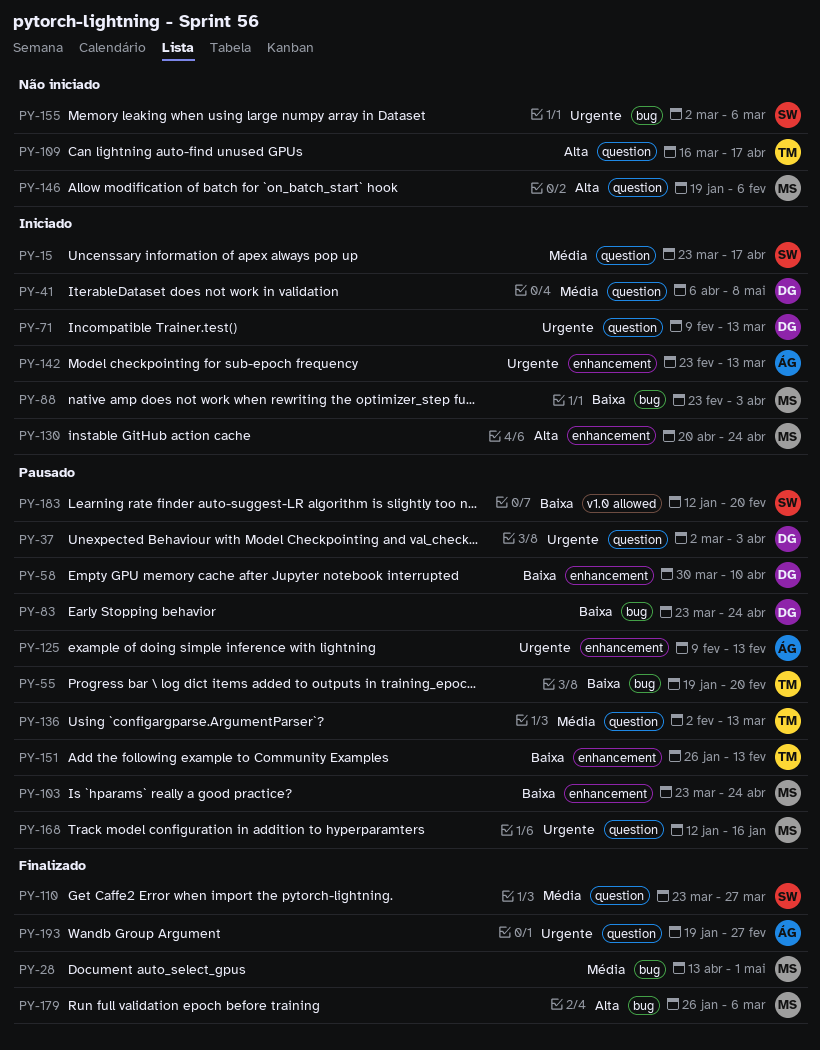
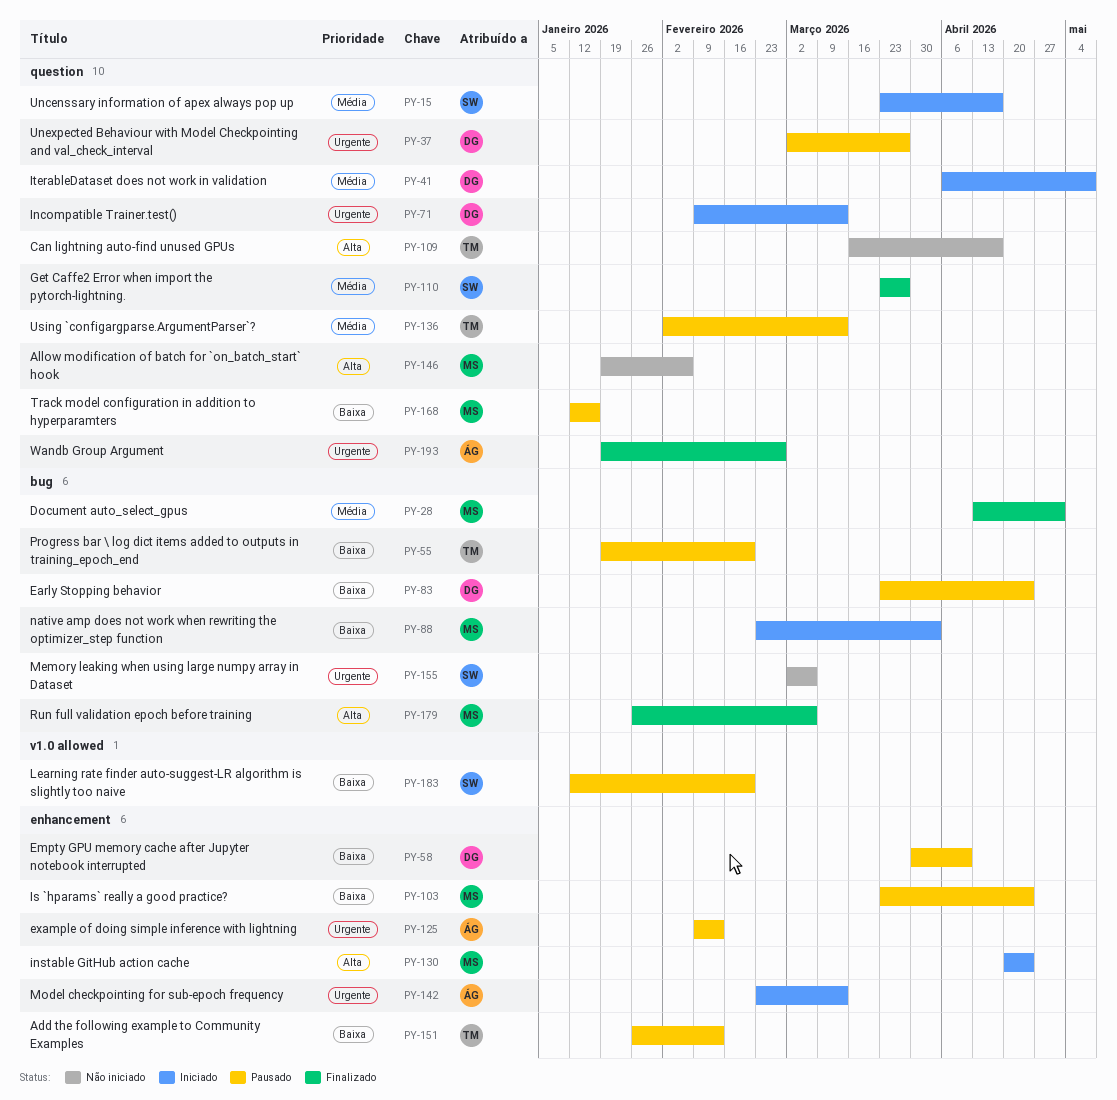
PY-37, due: Apr 3 -> Mar 27
PY-168, priority: Urgente -> Baixa

